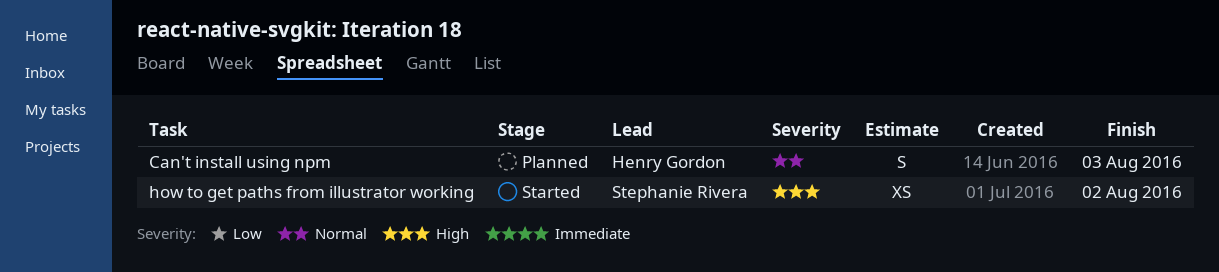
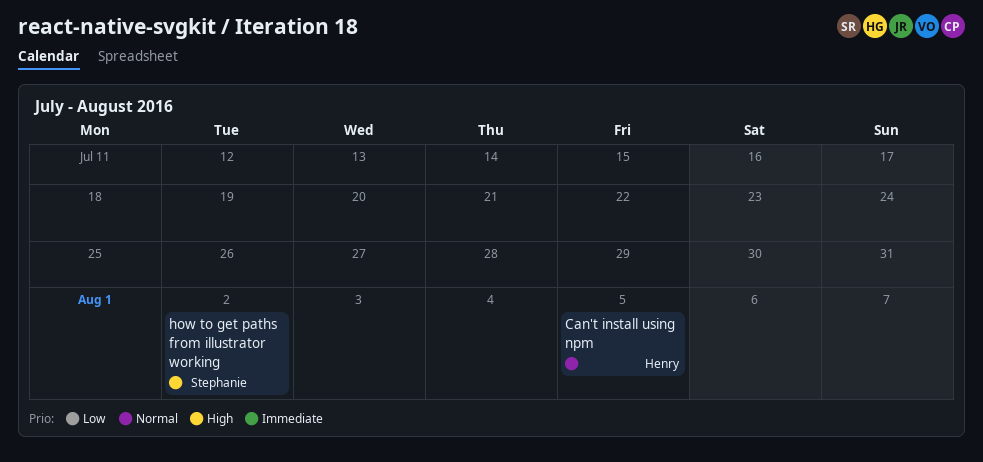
Can't install using npm, due: Aug 3 -> Aug 5

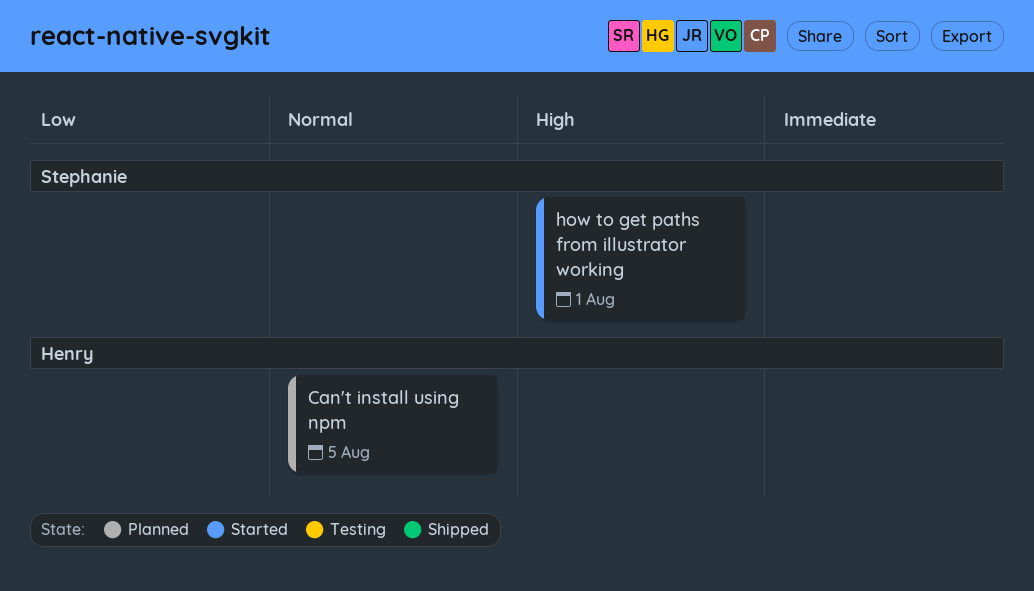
how to get paths from illustrator working, due: Aug 2 -> Aug 1

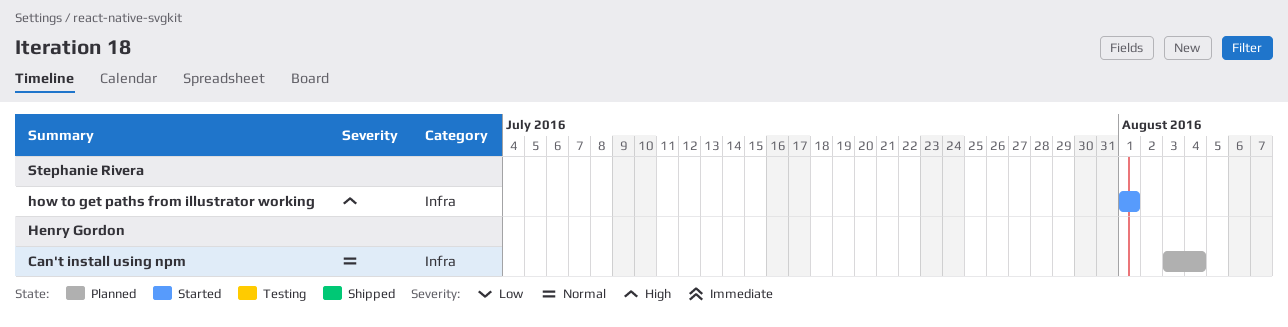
Can't install using npm, due: Aug 5 -> Aug 4

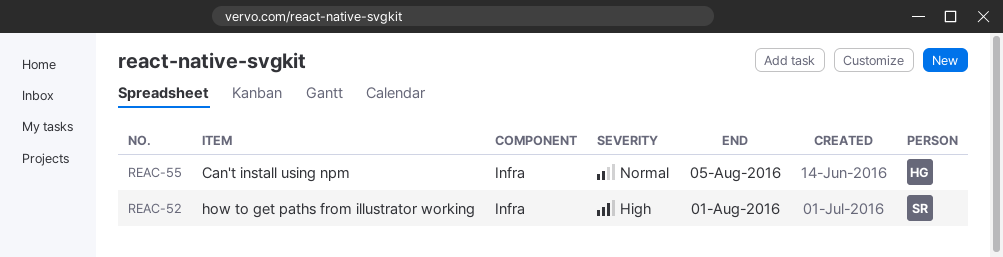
Can't install using npm, due: Aug 4 -> Aug 5

